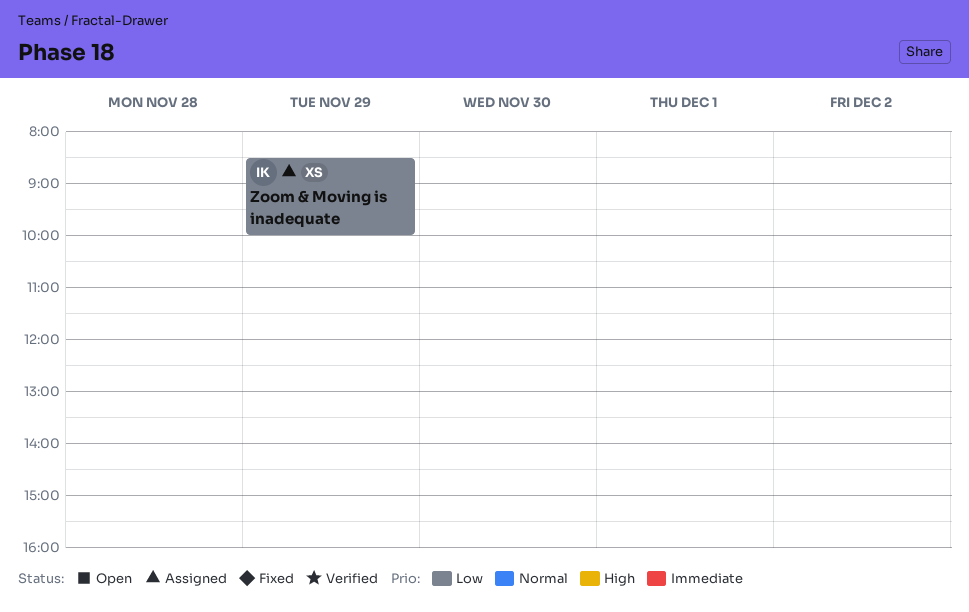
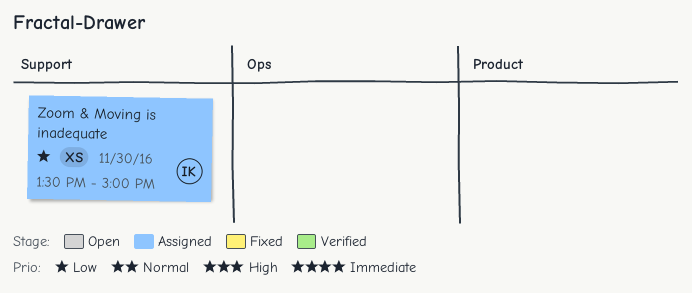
Zoom & Moving is inadequate, day: Nov 29 -> Nov 30
Zoom & Moving is inadequate, begins: 08:30 -> 13:30
Zoom & Moving is inadequate, ends: 10:00 -> 15:00

